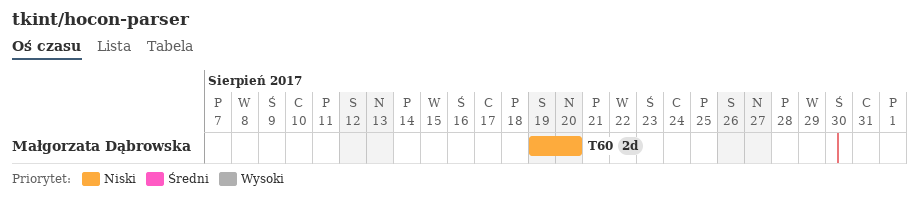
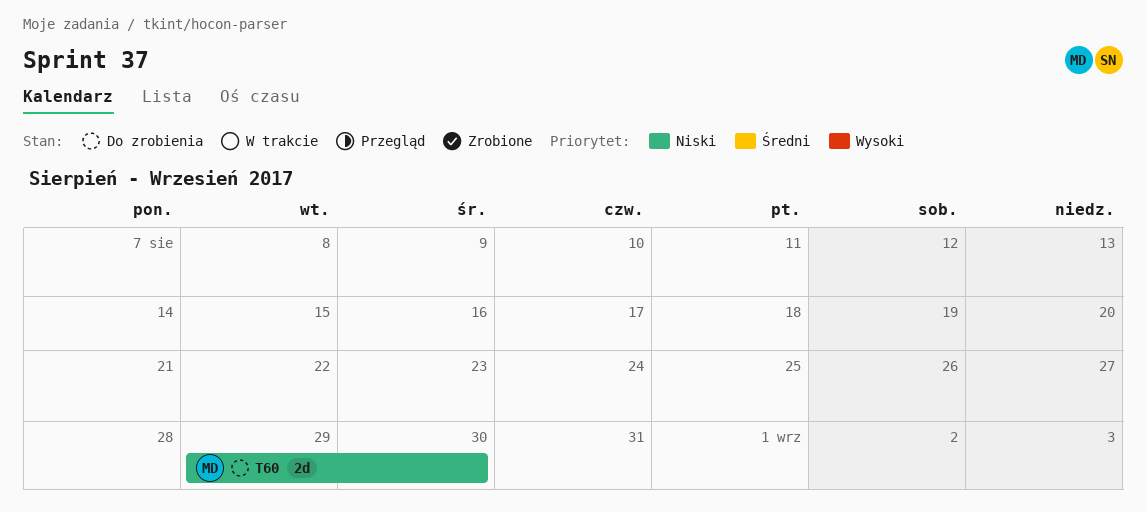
T60, start: Aug 19 -> Aug 29
T60, due: Aug 20 -> Aug 30

